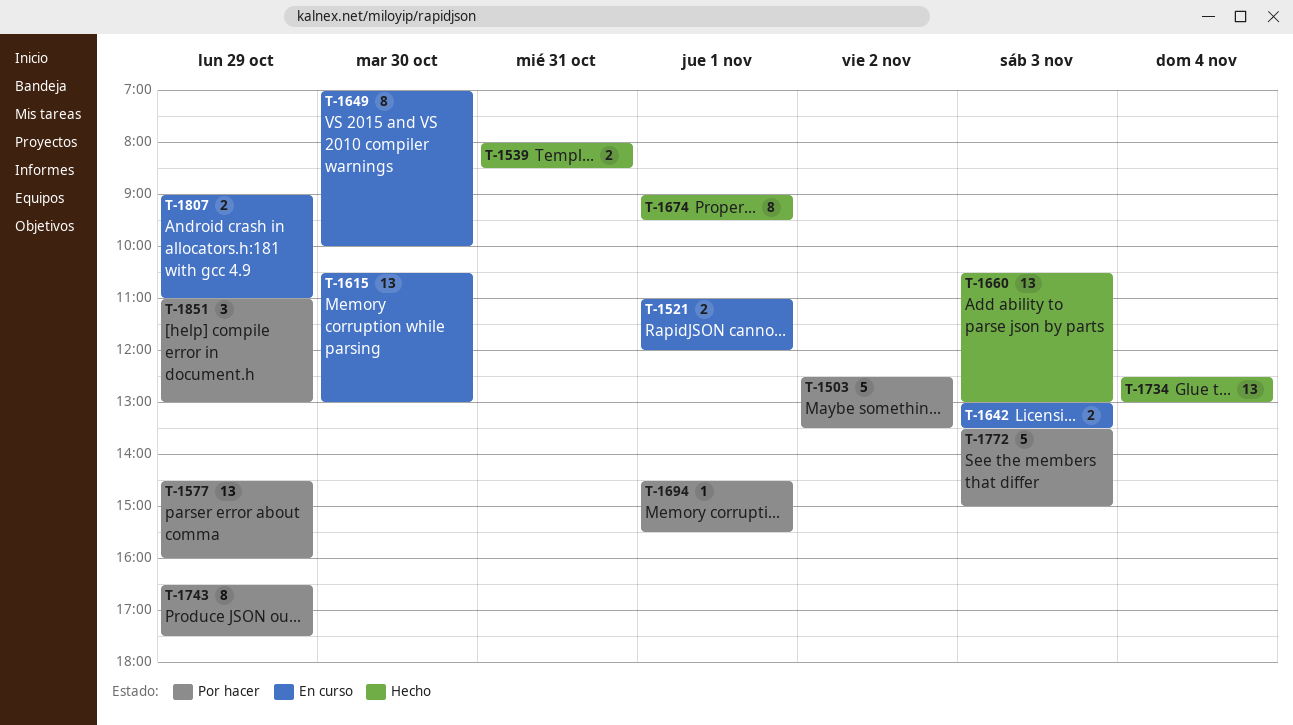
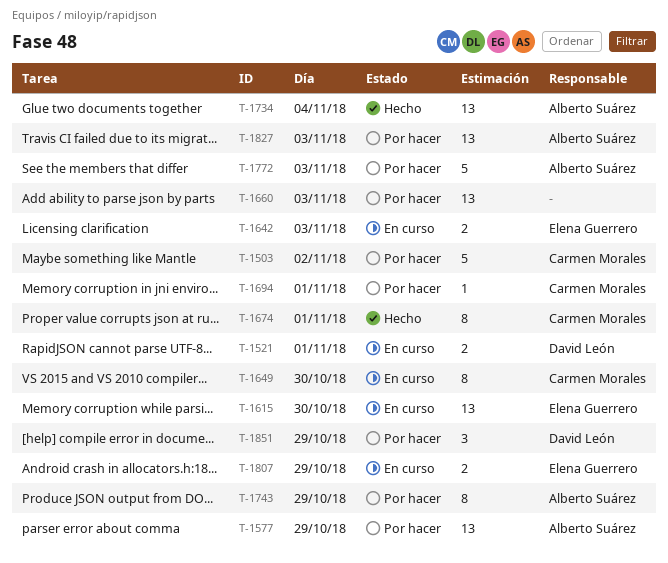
T-1539: present -> none
T-1660, status: Hecho -> Por hacer
T-1827: none -> present

